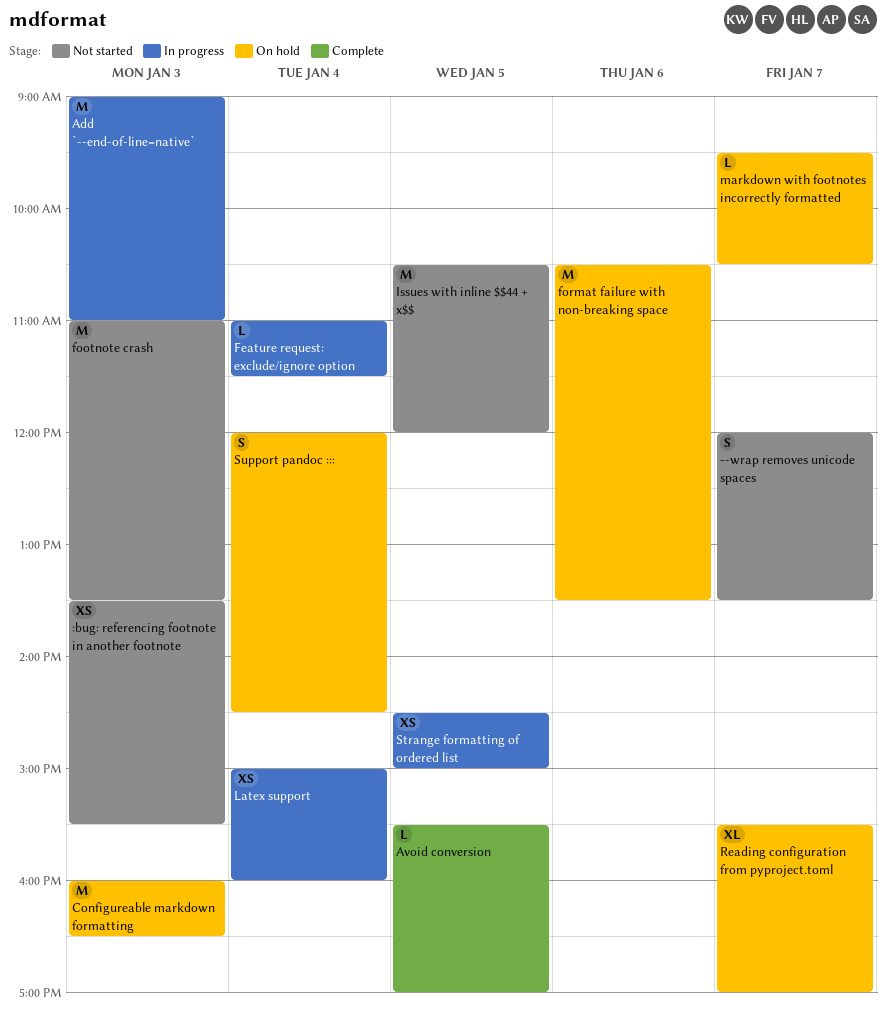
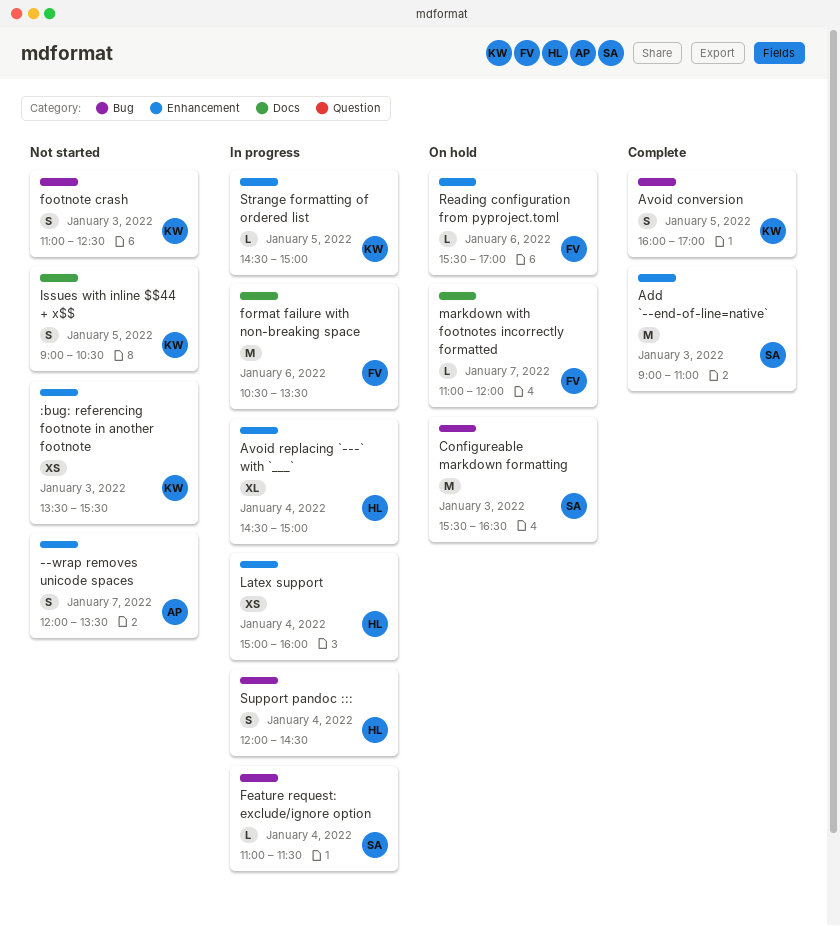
Add `--end-of-line=native`, status: In progress -> Complete
Avoid conversion, estimate: L -> S
Avoid conversion, begins: 15:30 -> 16:00
Avoid replacing `---` with `___`: none -> present
Configureable markdown formatting, begins: 16:00 -> 15:30
footnote crash, estimate: M -> S
footnote crash, ends: 13:30 -> 12:30
format failure with non-breaking space, status: On hold -> In progress
Issues with inline $$44 + x$$, estimate: M -> S
Issues with inline $$44 + x$$, begins: 10:30 -> 09:00
Issues with inline $$44 + x$$, ends: 12:00 -> 10:30
markdown with footnotes incorrectly formatted, begins: 09:30 -> 11:00
markdown with footnotes incorrectly formatted, ends: 10:30 -> 12:00
Reading configuration from pyproject.toml, estimate: XL -> L
Reading configuration from pyproject.toml, day: Jan 7 -> Jan 6
Strange formatting of ordered list, estimate: XS -> L
Support pandoc :::, status: On hold -> In progress

